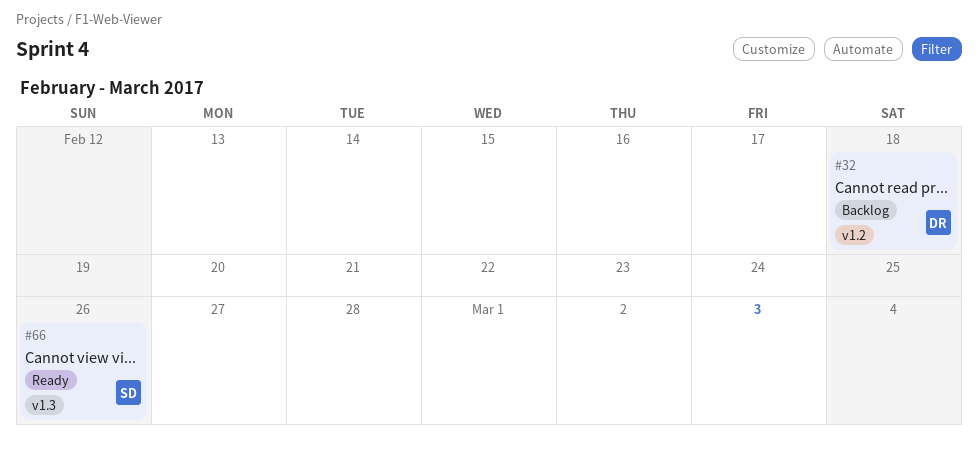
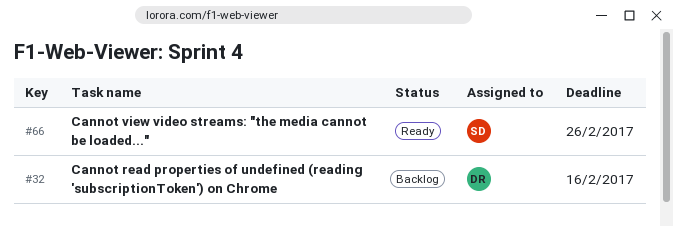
#32, due: Feb 18 -> Feb 16

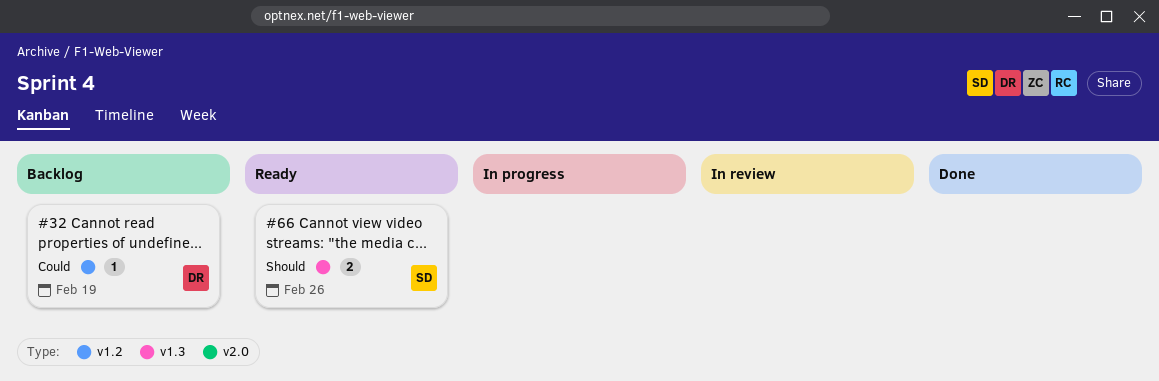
#32, due: Feb 16 -> Feb 19

